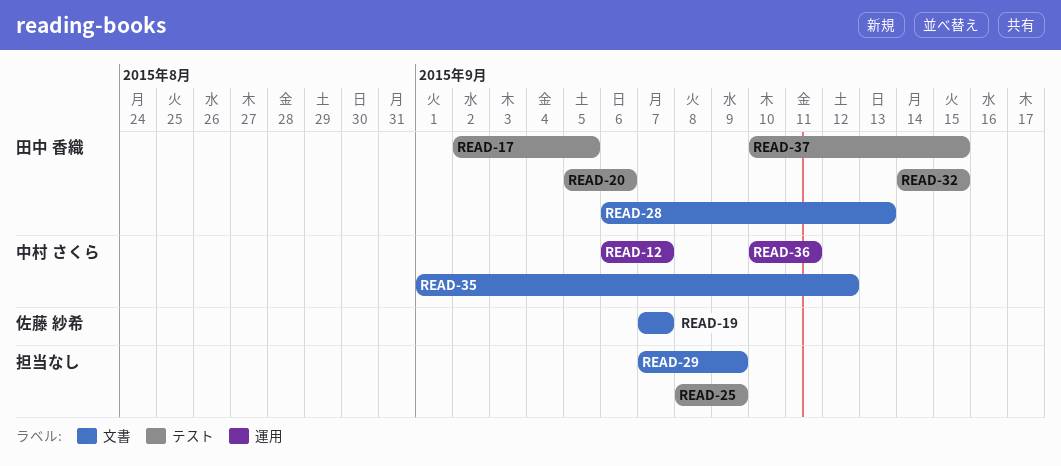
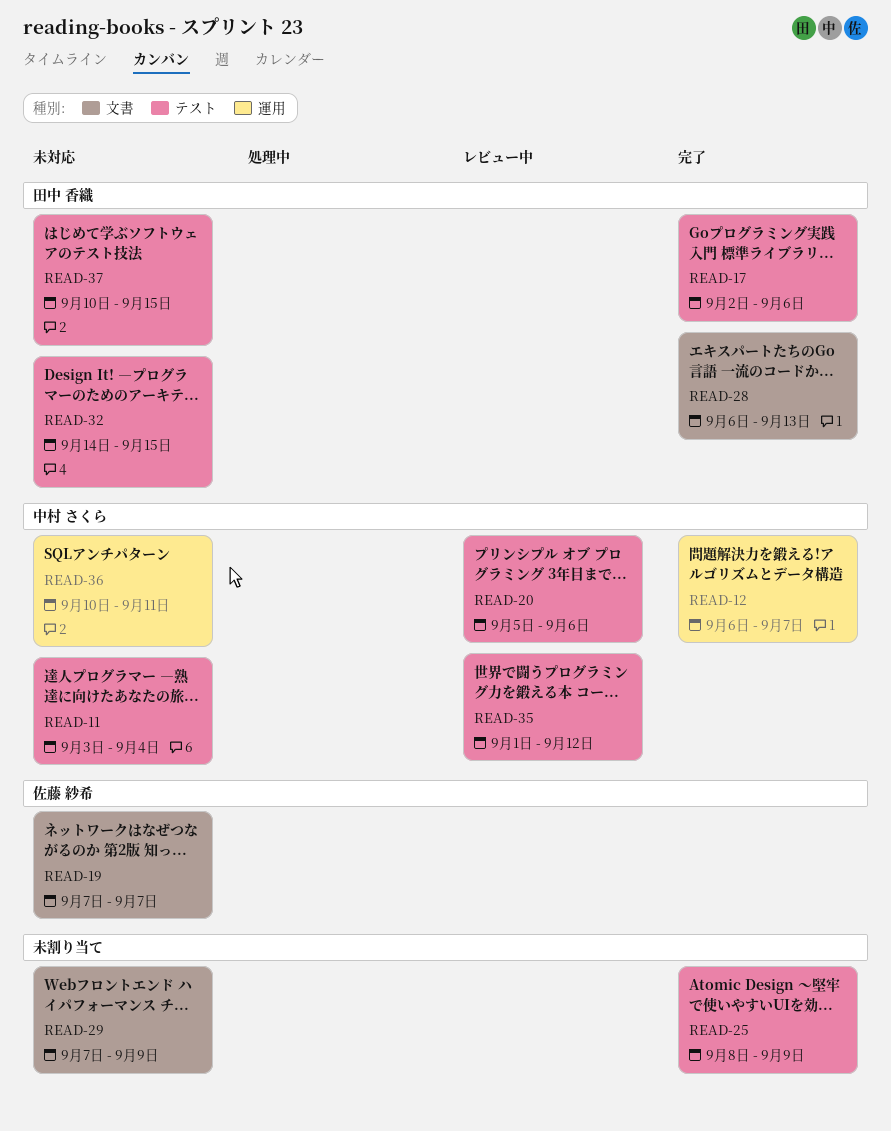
READ-11: none -> present
READ-17, due: Sep 5 -> Sep 6
READ-20, owner: 田中 香織 -> 中村 さくら
READ-35, label: 文書 -> テスト

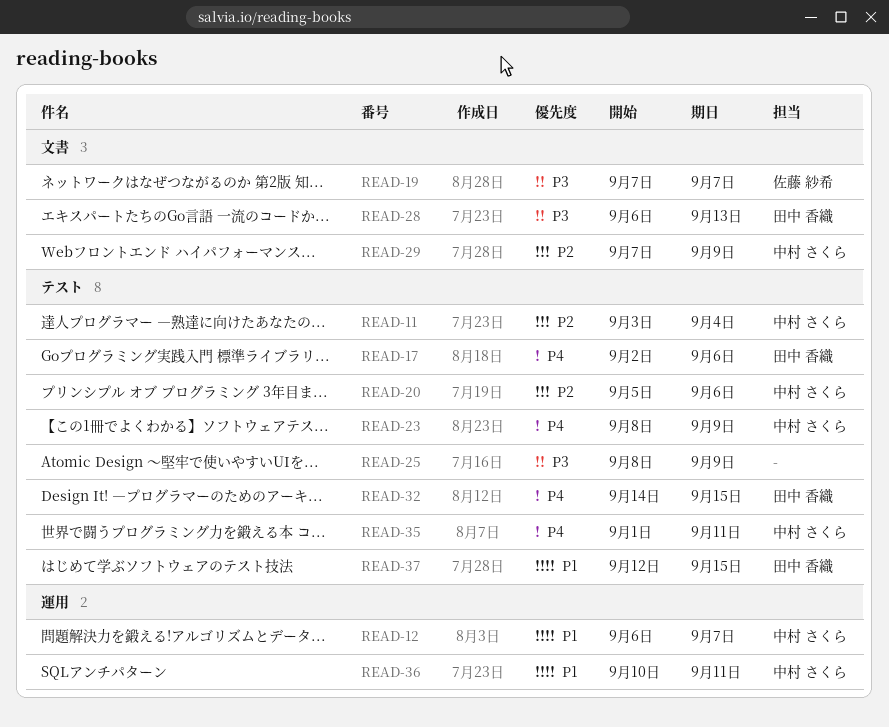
READ-23: none -> present
READ-29, owner: none -> 中村 さくら
READ-35, due: Sep 12 -> Sep 11
READ-37, start: Sep 10 -> Sep 12

